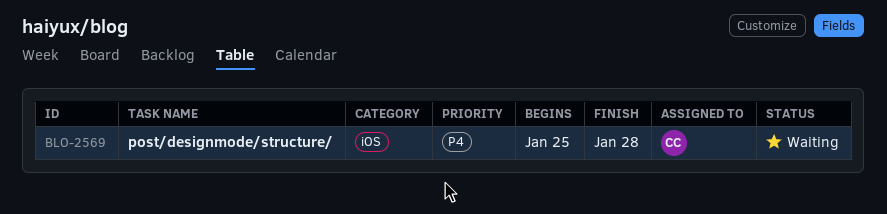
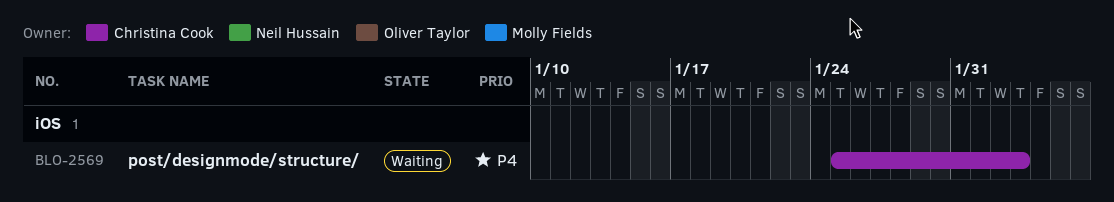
BLO-2569, due: Jan 28 -> Feb 3

